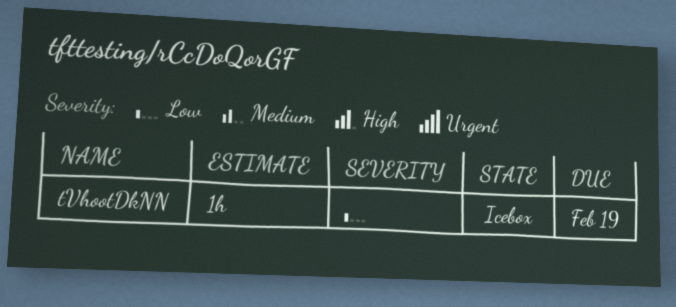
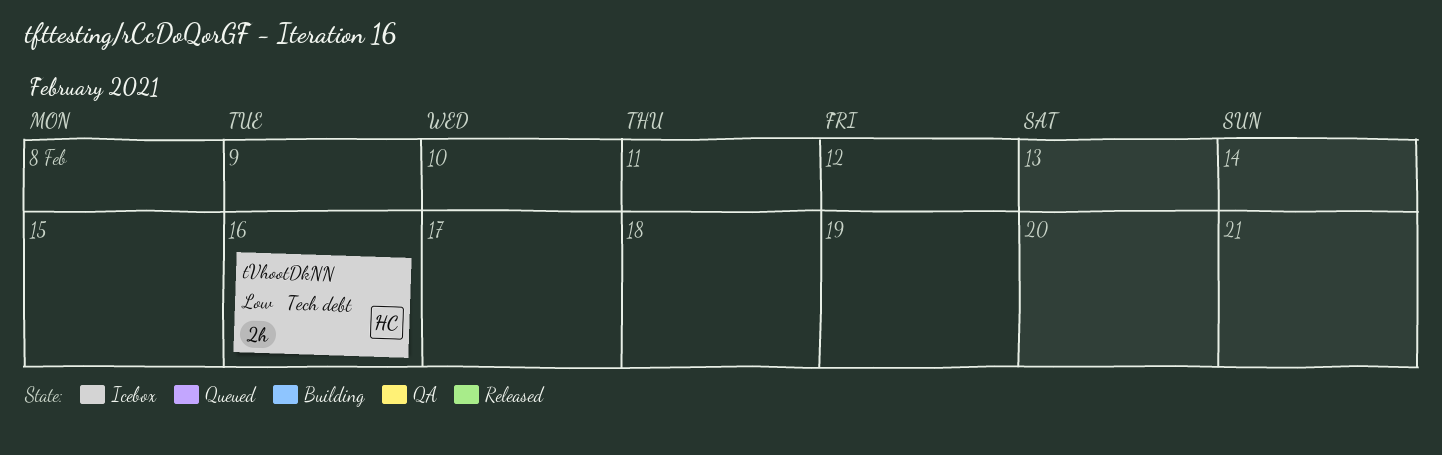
tVhootDkNN, estimate: 1h -> 2h
tVhootDkNN, due: Feb 19 -> Feb 16

